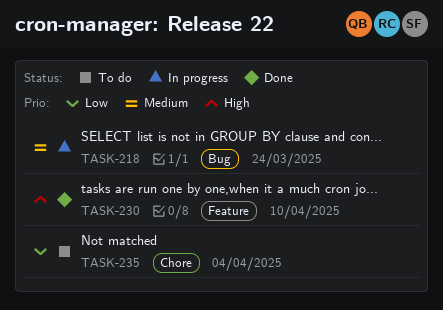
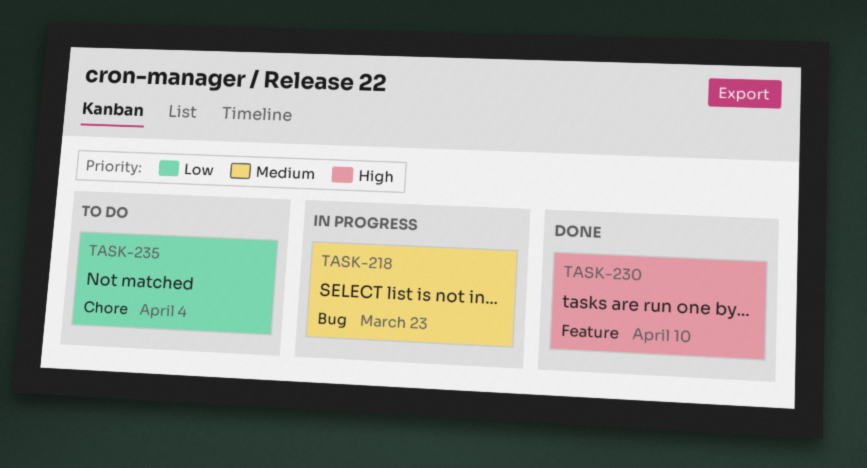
TASK-218, due: Mar 24 -> Mar 23

